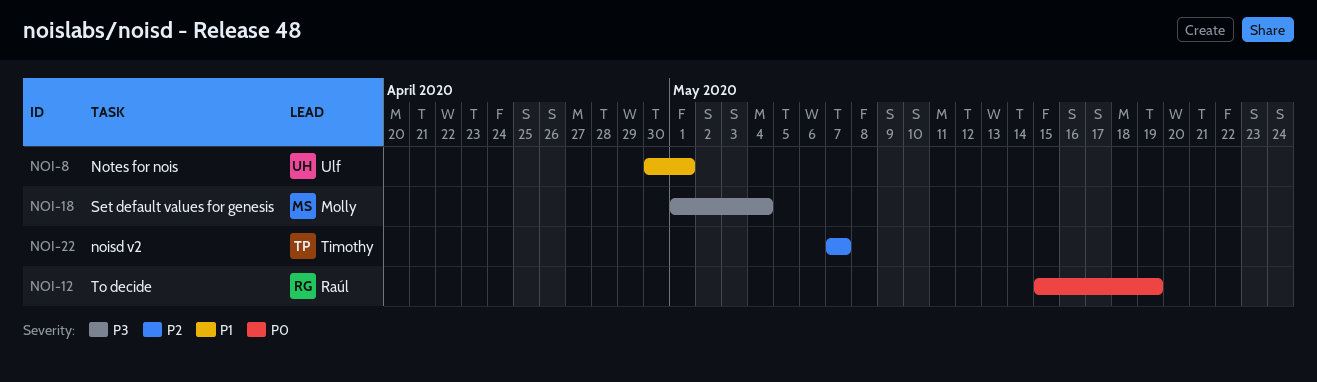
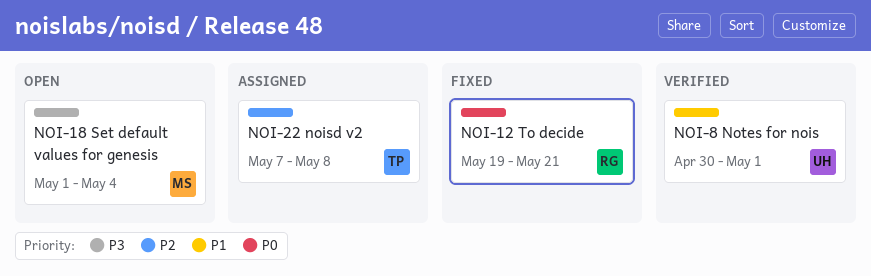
NOI-12, start: May 15 -> May 19
NOI-12, due: May 19 -> May 21
NOI-22, due: May 7 -> May 8

